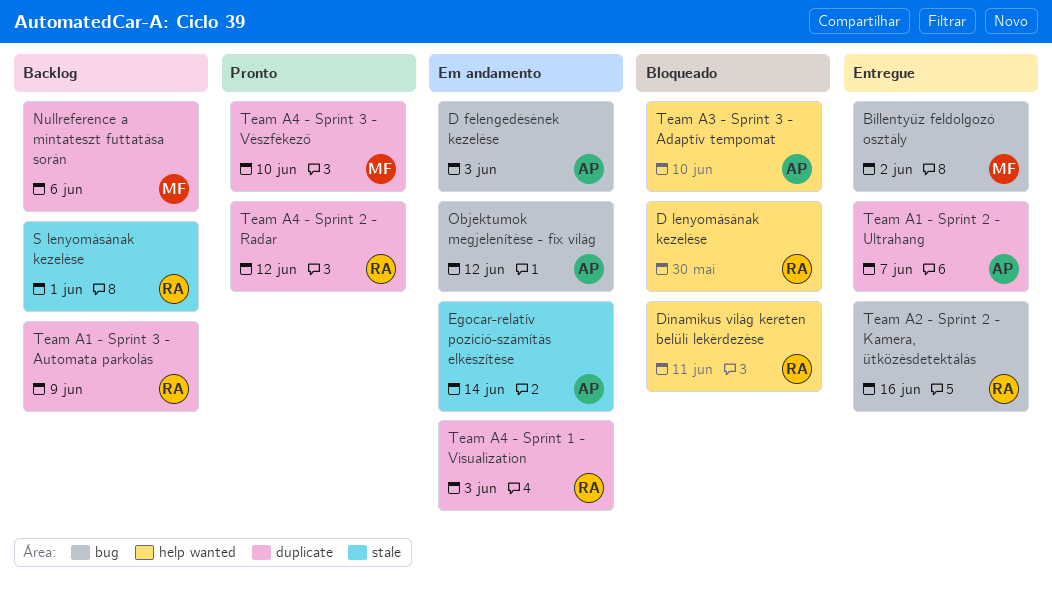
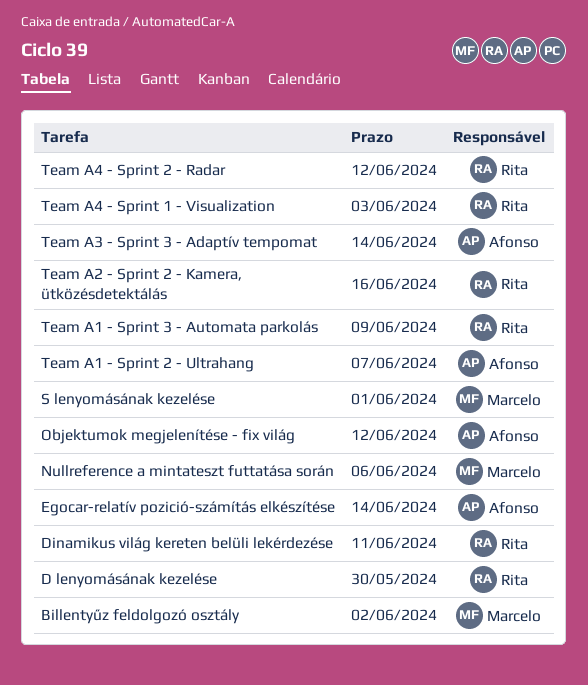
D felengedésének kezelése: present -> none
S lenyomásának kezelése, owner: Rita -> Marcelo
Team A3 - Sprint 3 - Adaptív tempomat, due: Jun 10 -> Jun 14
Team A4 - Sprint 3 - Vészfékező: present -> none

